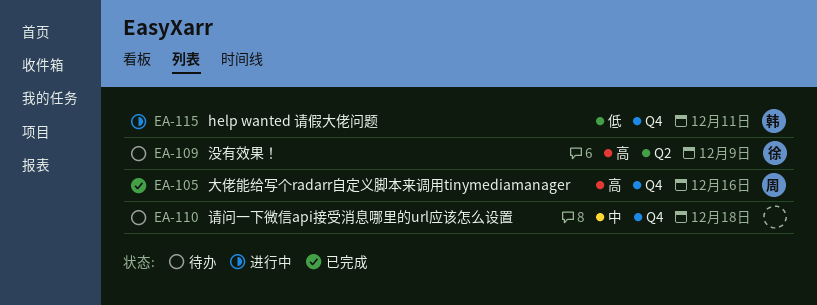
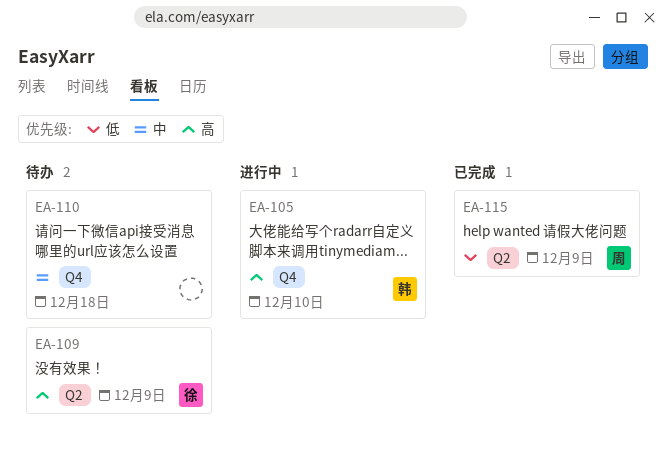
EA-105, status: 已完成 -> 进行中
EA-105, owner: 周 -> 韩
EA-105, due: Dec 16 -> Dec 10
EA-115, status: 进行中 -> 已完成
EA-115, owner: 韩 -> 周
EA-115, label: Q4 -> Q2
EA-115, due: Dec 11 -> Dec 9

